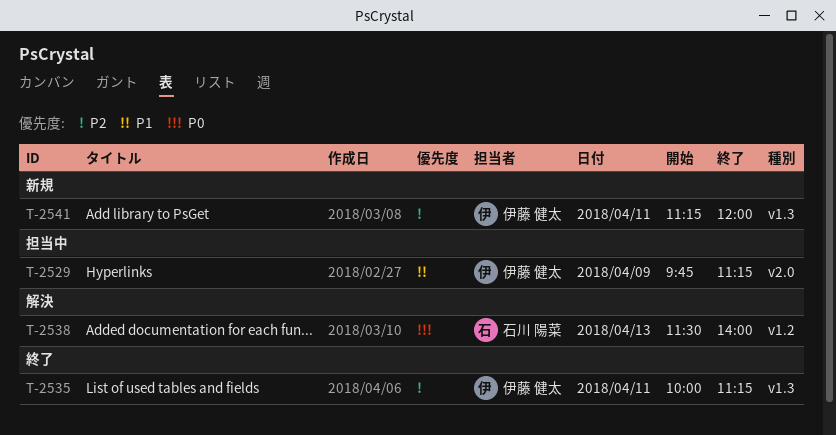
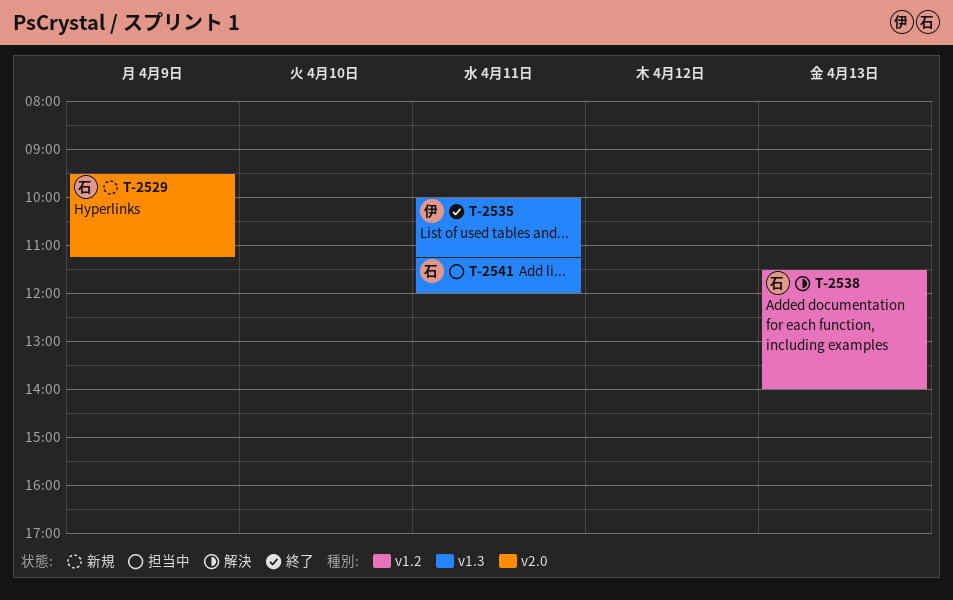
T-2529, status: 担当中 -> 新規
T-2529, owner: 伊藤 健太 -> 石川 陽菜
T-2529, begins: 09:45 -> 09:30
T-2541, status: 新規 -> 担当中
T-2541, owner: 伊藤 健太 -> 石川 陽菜

